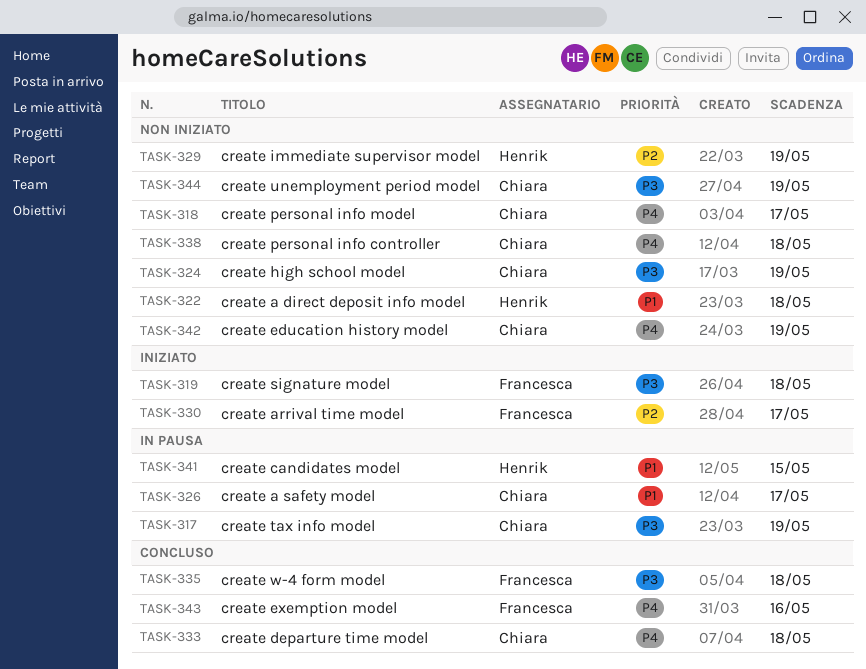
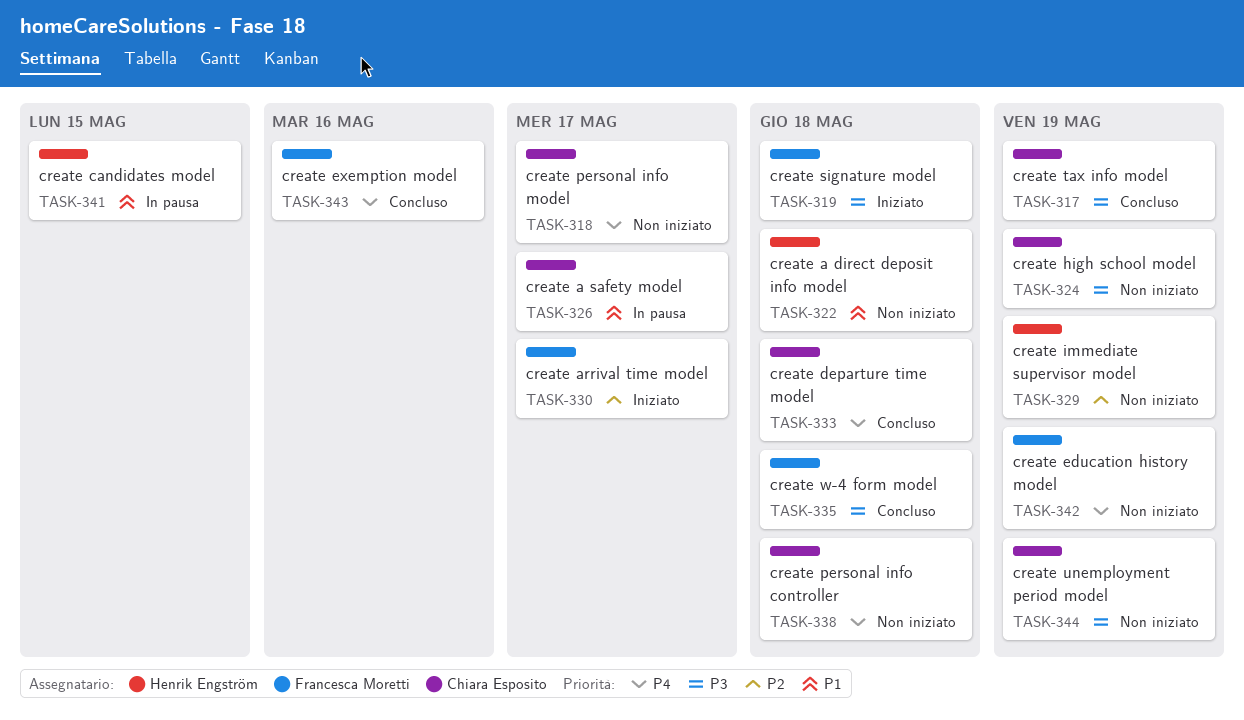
TASK-317, status: In pausa -> Concluso
TASK-342, owner: Chiara Esposito -> Francesca Moretti

